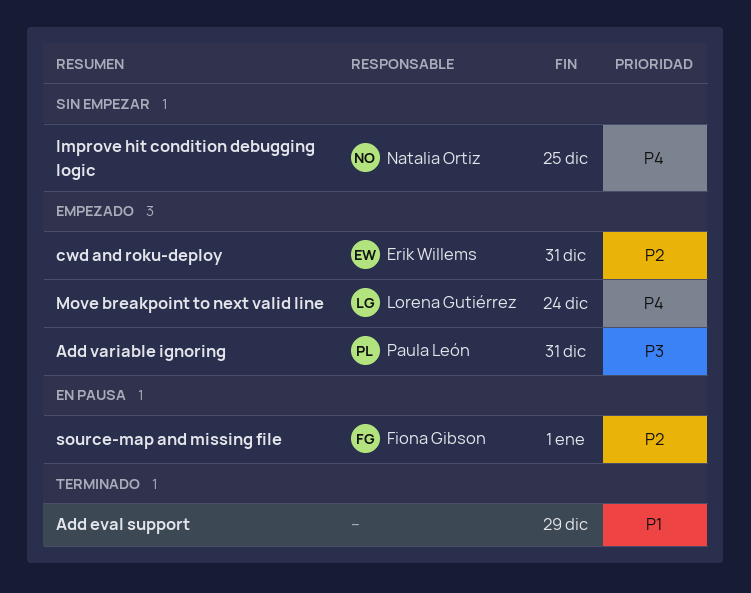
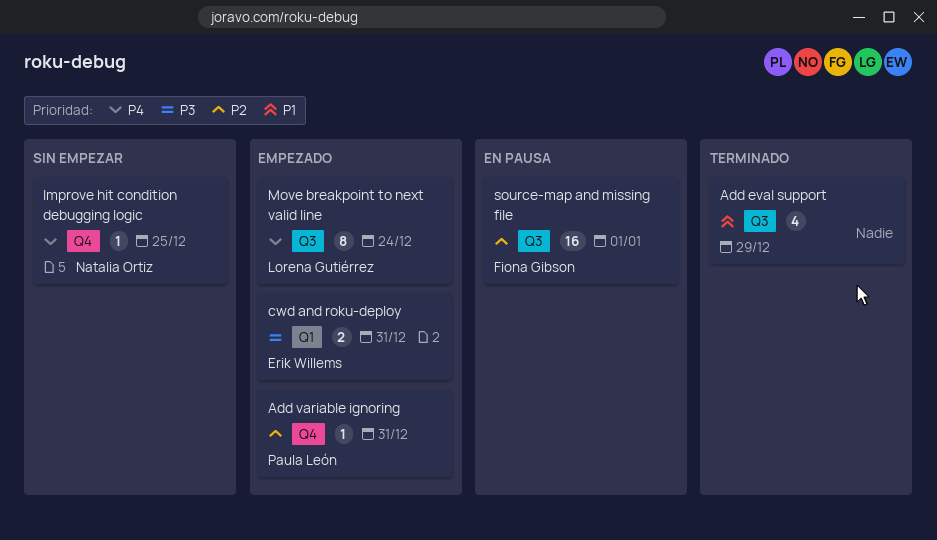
Add variable ignoring, priority: P3 -> P2
cwd and roku-deploy, priority: P2 -> P3

